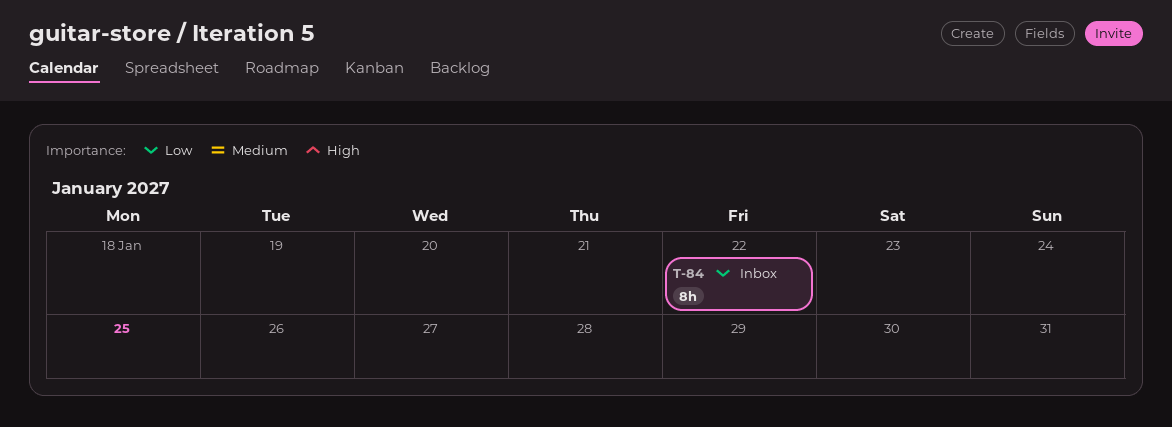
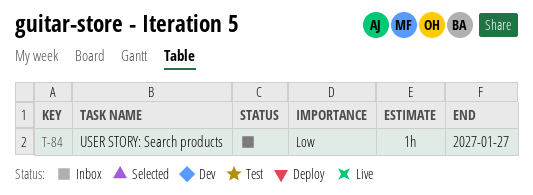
T-84, estimate: 8h -> 1h
T-84, due: Jan 22 -> Jan 27

